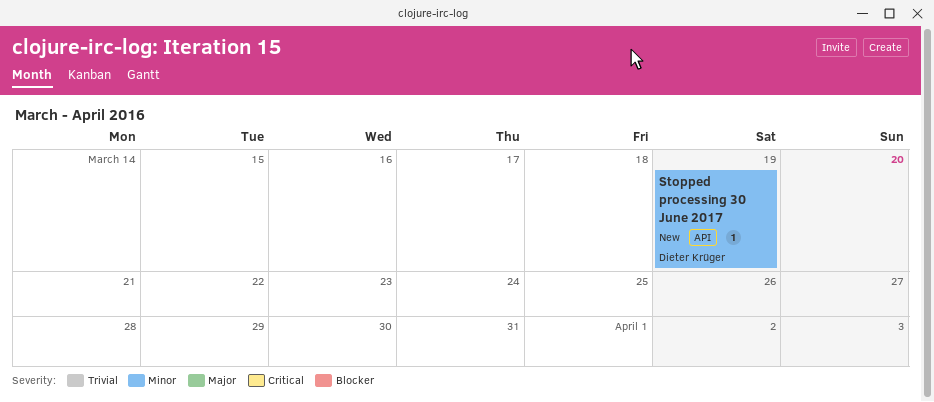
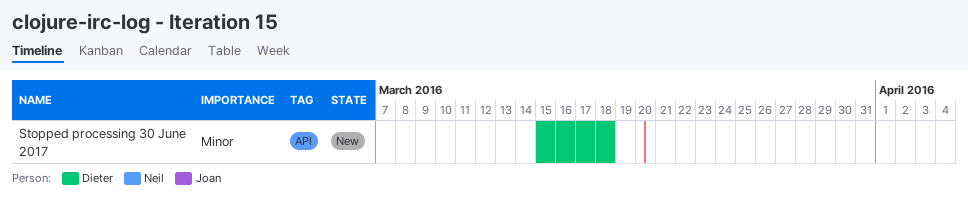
Stopped processing 30 June 2017, due: Mar 19 -> Mar 18

